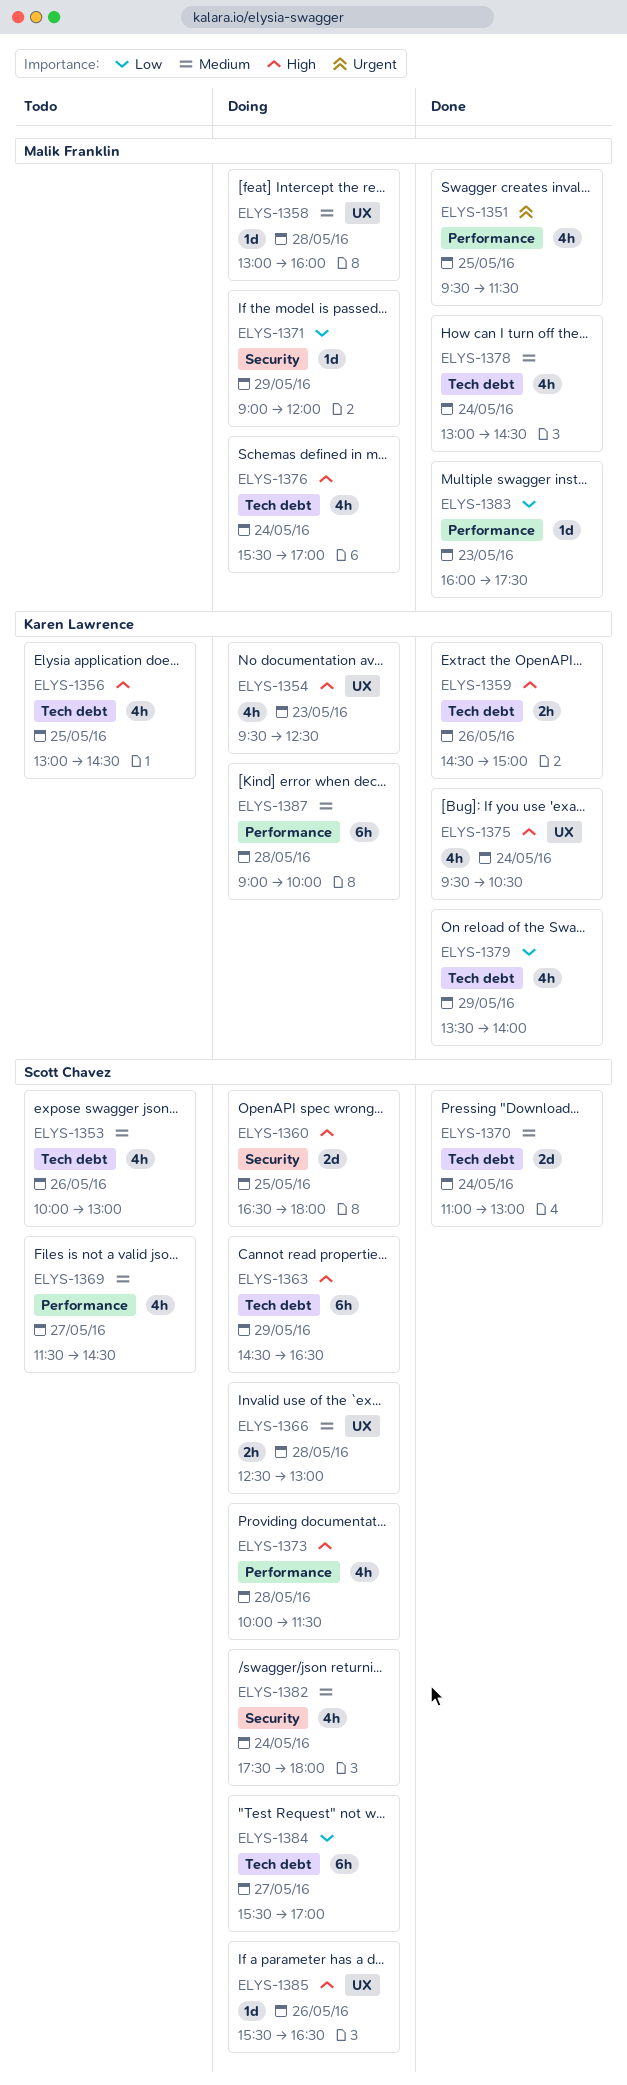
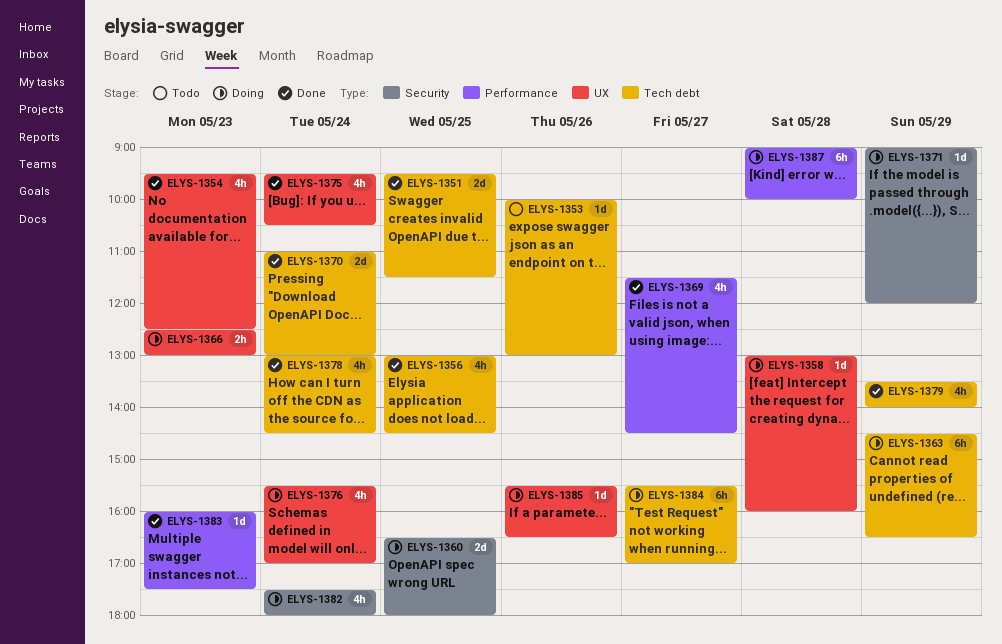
ELYS-1351, label: Performance -> Tech debt
ELYS-1351, estimate: 4h -> 2d
ELYS-1353, estimate: 4h -> 1d
ELYS-1354, status: Doing -> Done
ELYS-1356, status: Todo -> Done
ELYS-1359: present -> none
ELYS-1366, day: May 28 -> May 23
ELYS-1369, status: Todo -> Done
ELYS-1373: present -> none
ELYS-1376, label: Tech debt -> UX

